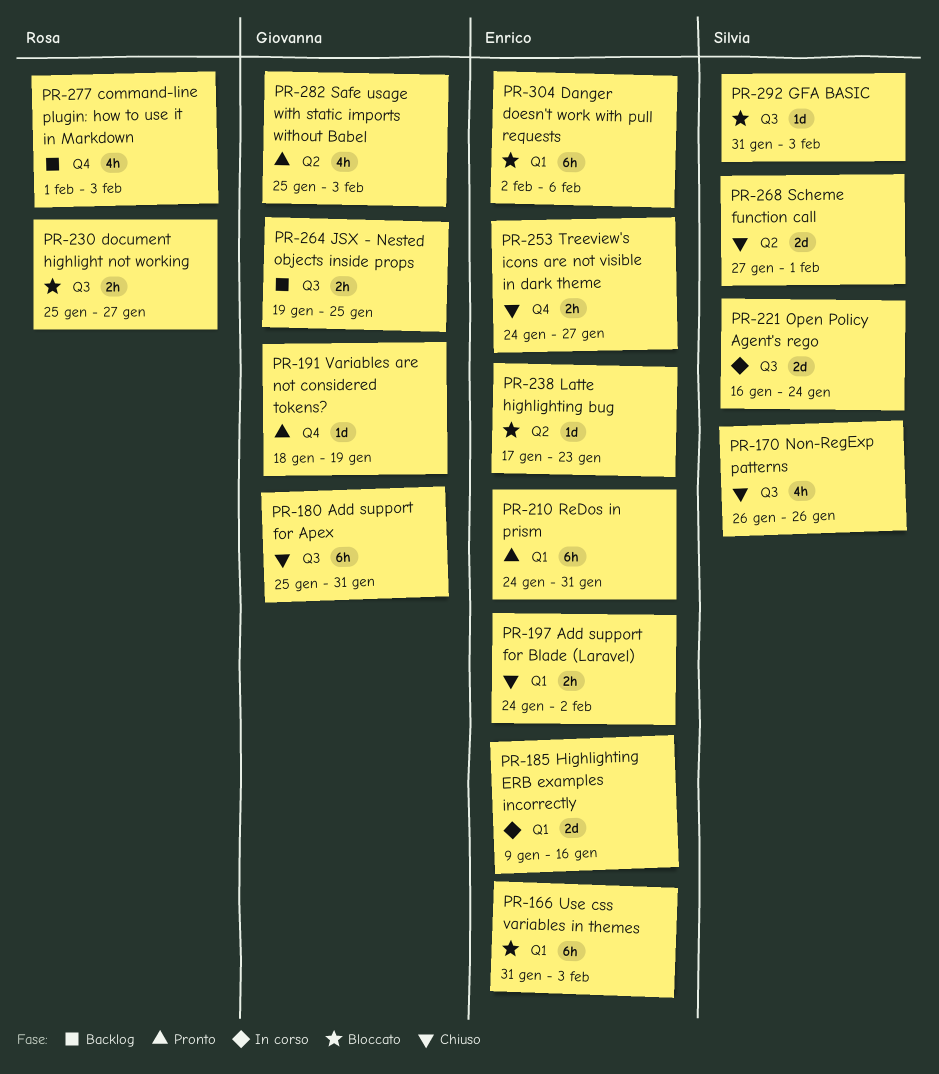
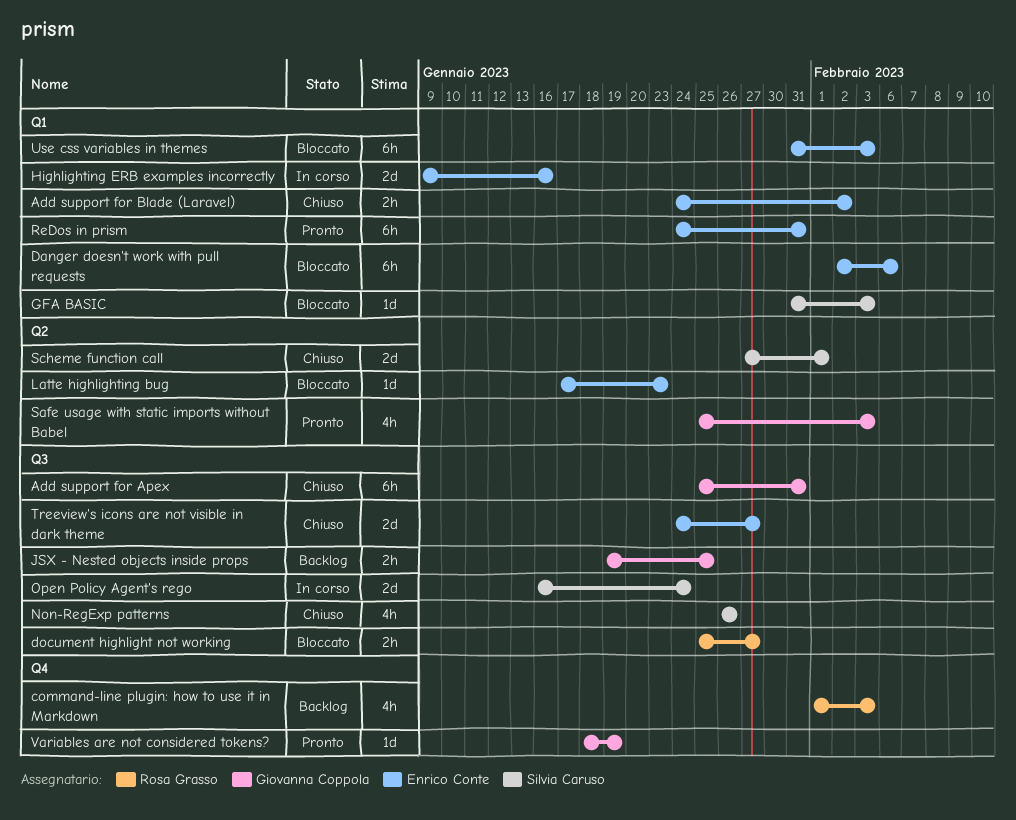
GFA BASIC, label: Q3 -> Q1
Treeview's icons are not visible in dark theme, label: Q4 -> Q3
Treeview's icons are not visible in dark theme, estimate: 2h -> 2d

